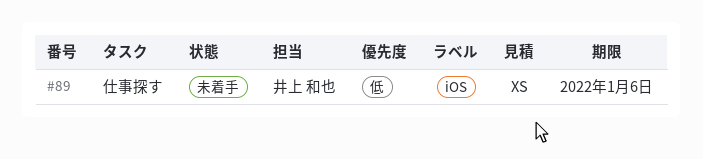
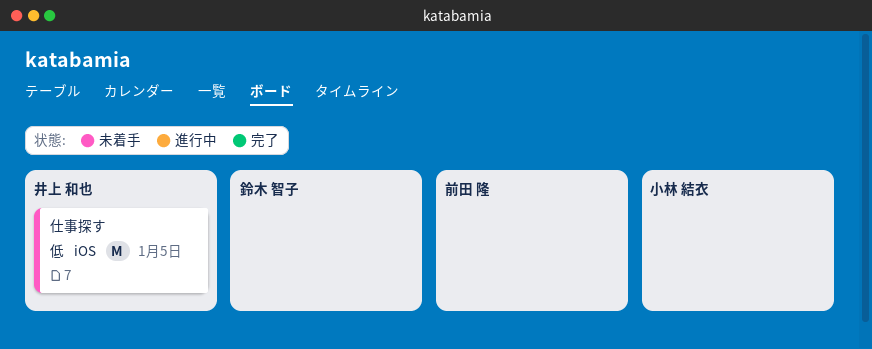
仕事探す, estimate: XS -> M
仕事探す, due: Jan 6 -> Jan 5

